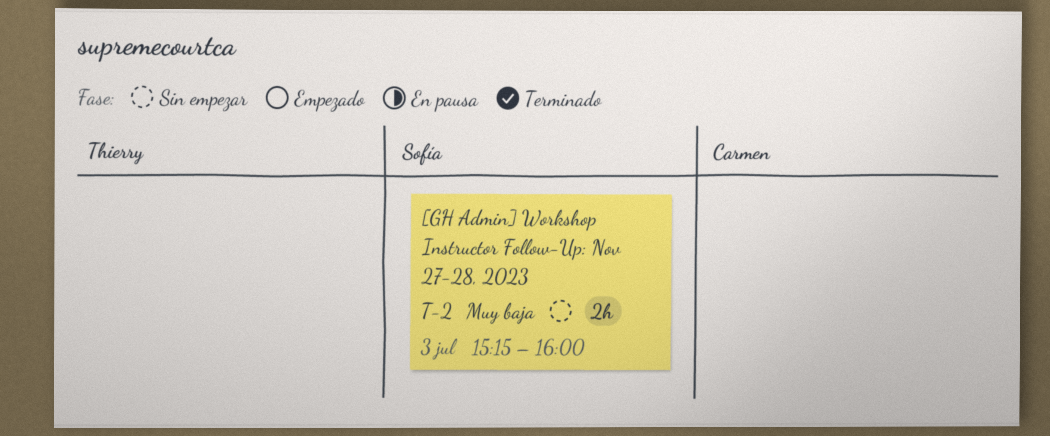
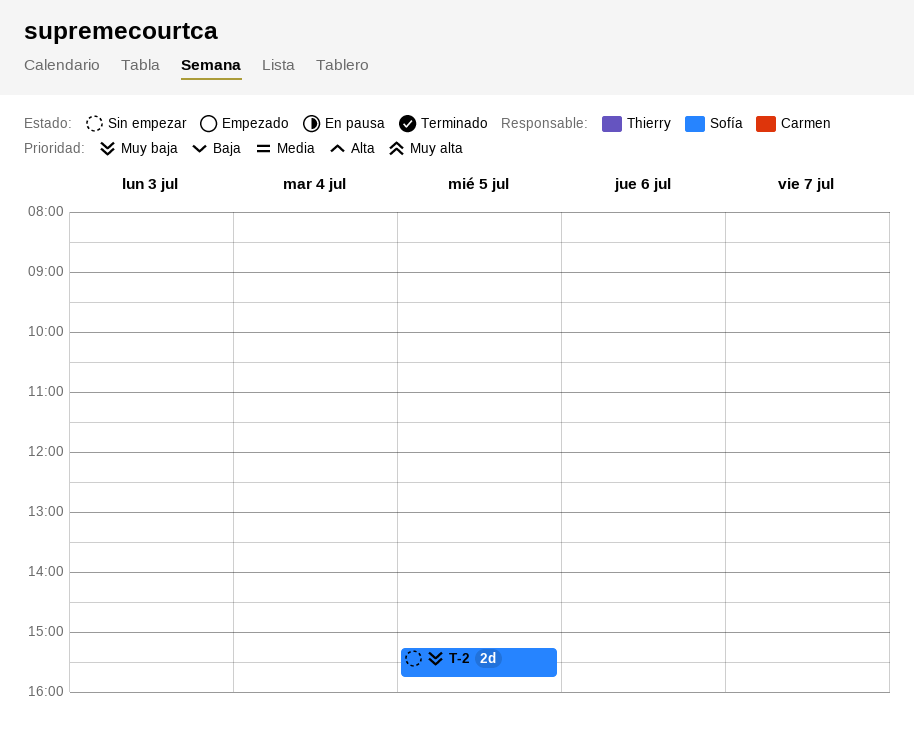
T-2, estimate: 2h -> 2d
T-2, day: Jul 3 -> Jul 5
T-2, ends: 16:00 -> 15:45

